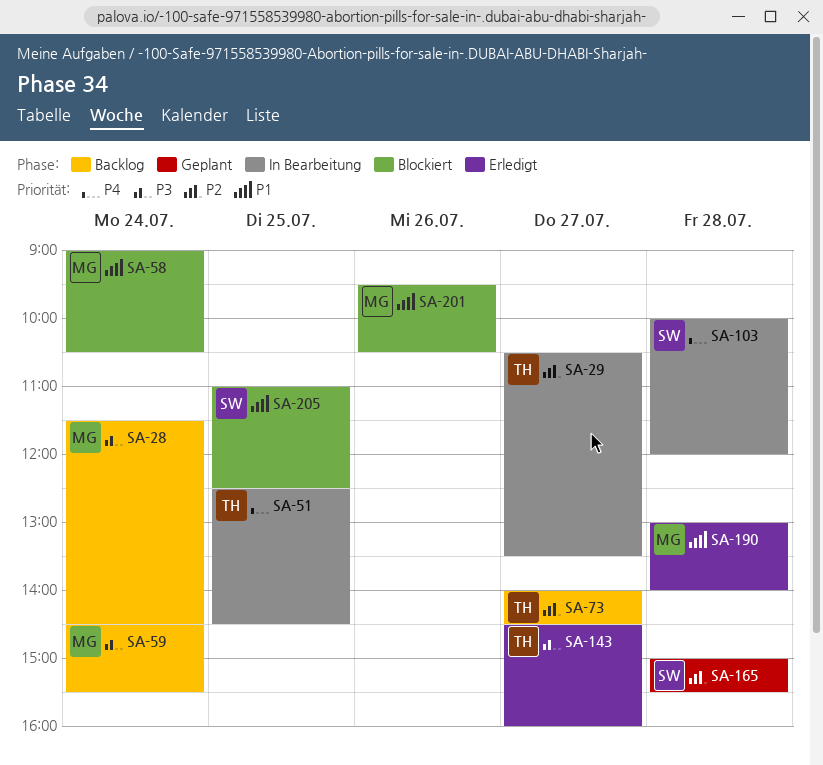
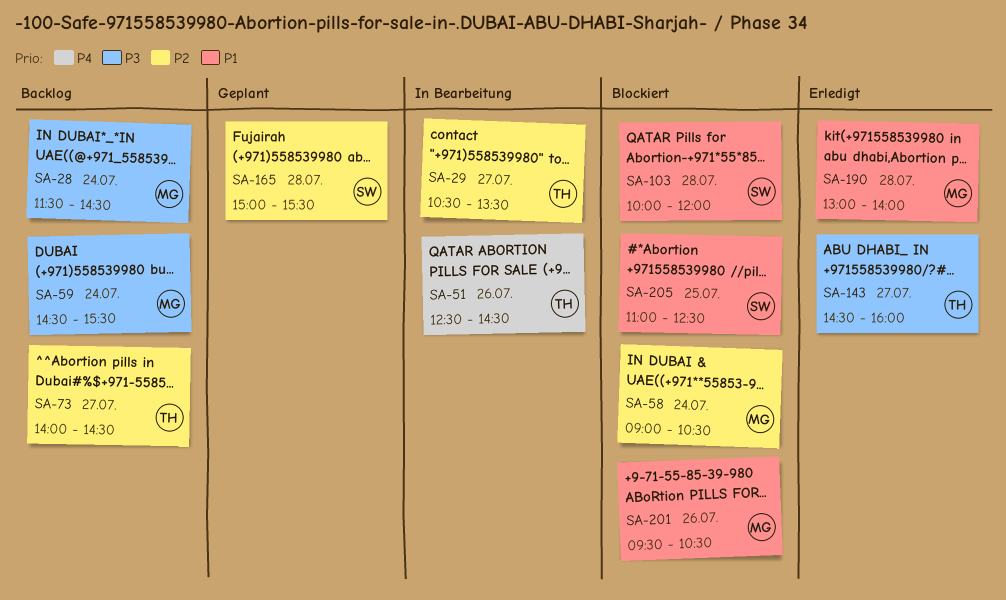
SA-51, day: Jul 25 -> Jul 26
SA-58, priority: P1 -> P2
SA-103, status: In Bearbeitung -> Blockiert
SA-103, priority: P4 -> P1

